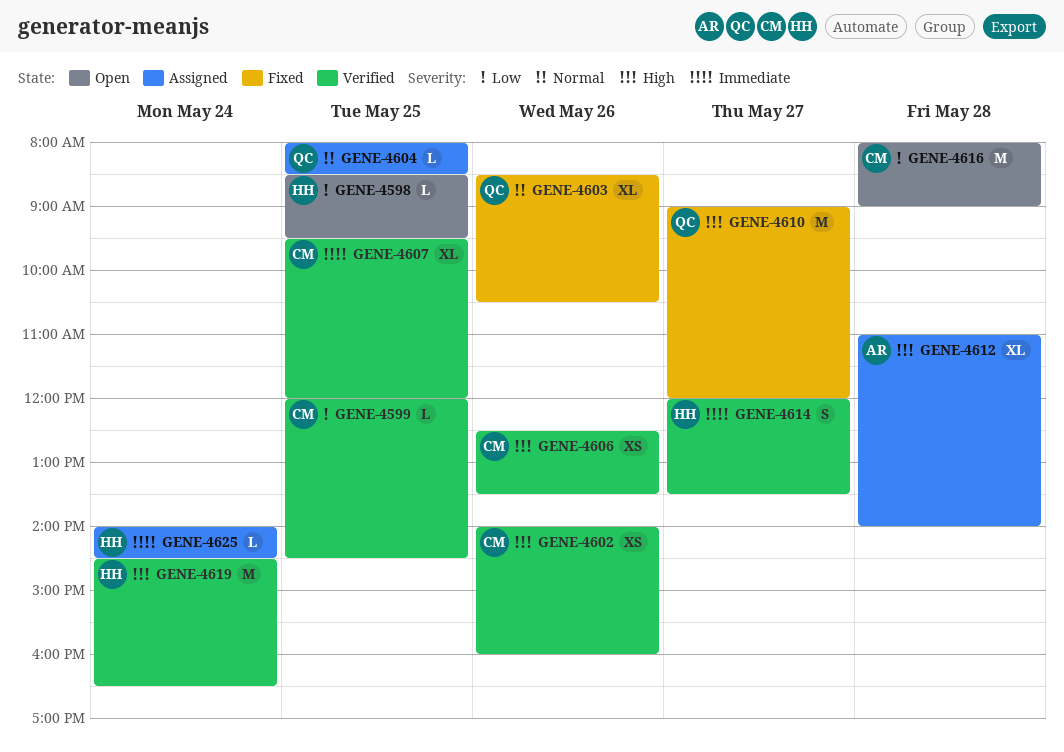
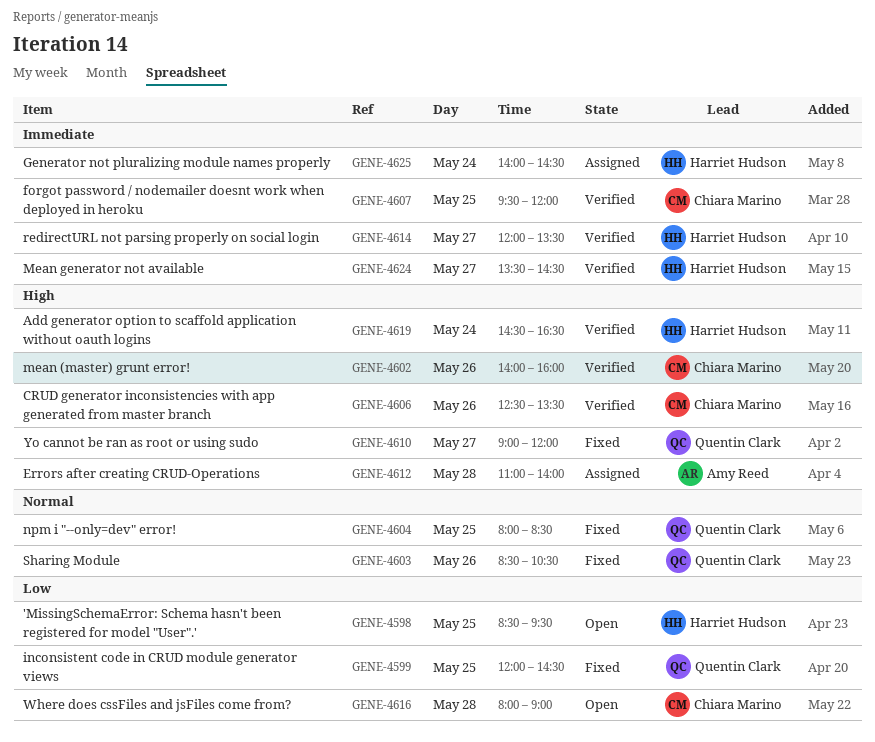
GENE-4599, status: Verified -> Fixed
GENE-4599, owner: Chiara Marino -> Quentin Clark
GENE-4604, status: Assigned -> Fixed
GENE-4624: none -> present

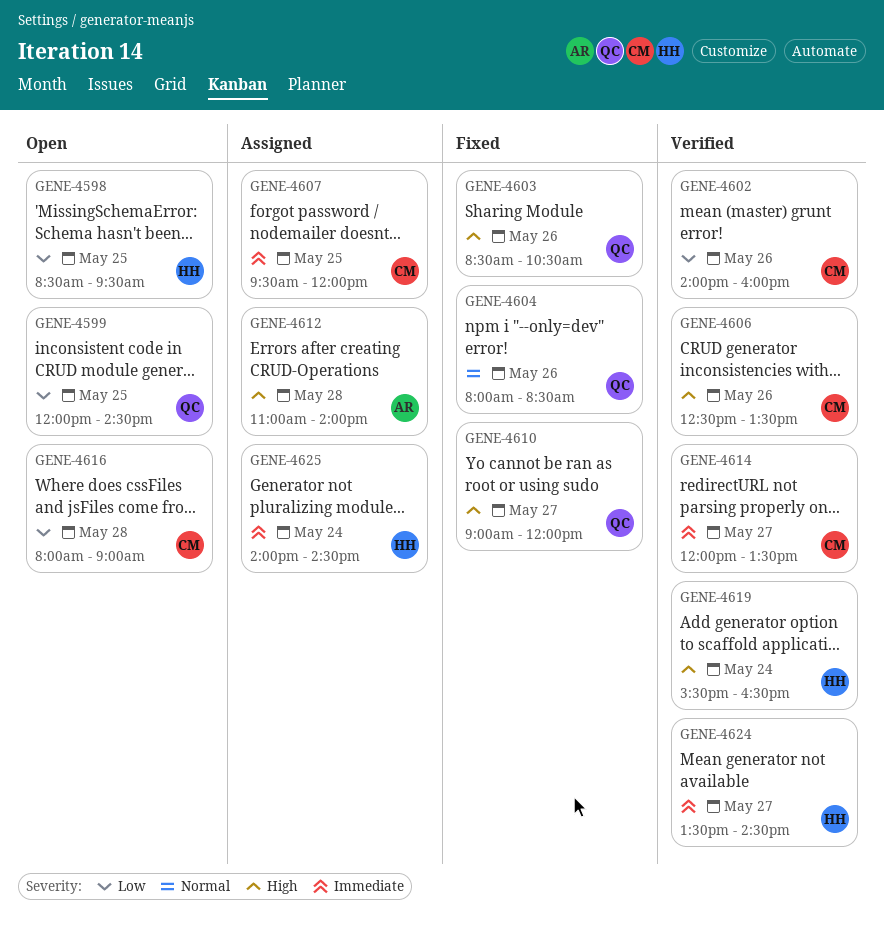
GENE-4599, status: Fixed -> Open
GENE-4602, priority: High -> Low
GENE-4603, priority: Normal -> High
GENE-4604, day: May 25 -> May 26
GENE-4607, status: Verified -> Assigned
GENE-4614, owner: Harriet Hudson -> Chiara Marino
GENE-4619, begins: 14:30 -> 15:30

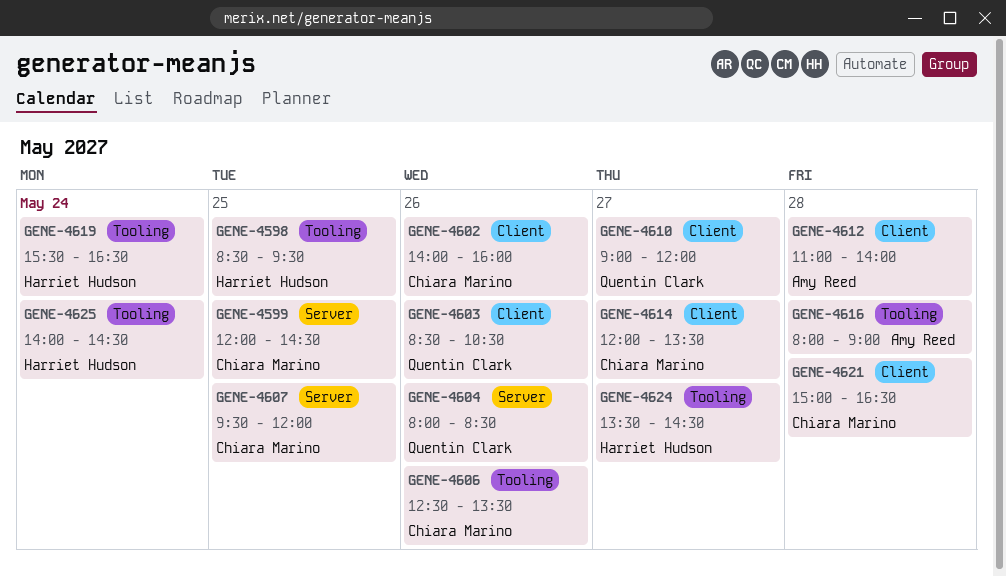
GENE-4599, owner: Quentin Clark -> Chiara Marino
GENE-4616, owner: Chiara Marino -> Amy Reed
GENE-4621: none -> present

